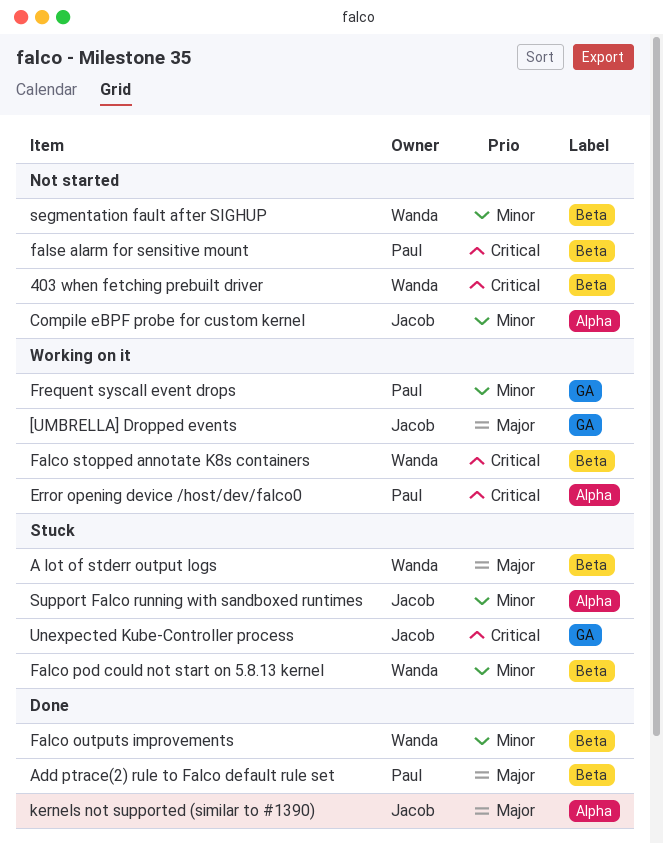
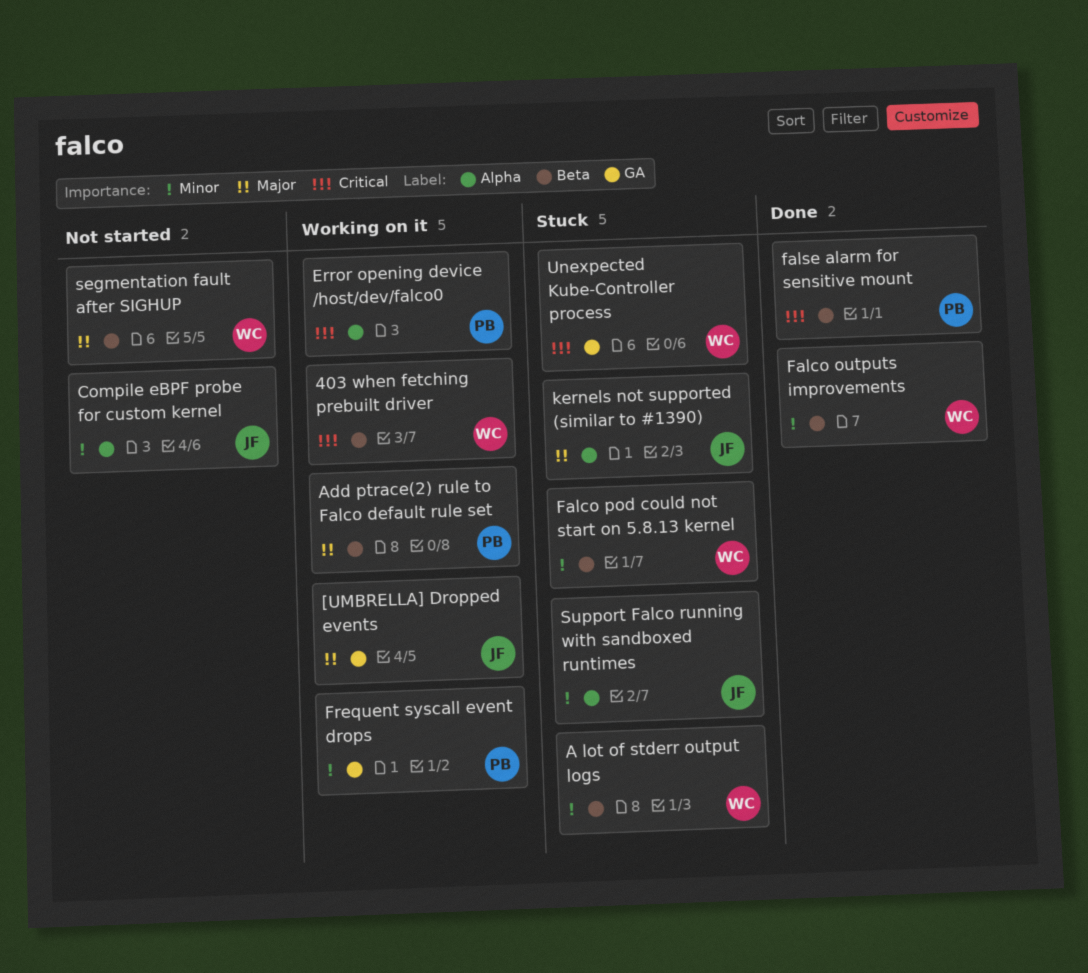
403 when fetching prebuilt driver, status: Not started -> Working on it
A lot of stderr output logs, priority: Major -> Minor
Add ptrace(2) rule to Falco default rule set, status: Done -> Working on it
Falco stopped annotate K8s containers: present -> none
false alarm for sensitive mount, status: Not started -> Done
kernels not supported (similar to #1390), status: Done -> Stuck
segmentation fault after SIGHUP, priority: Minor -> Major
Unexpected Kube-Controller process, owner: Jacob -> Wanda

